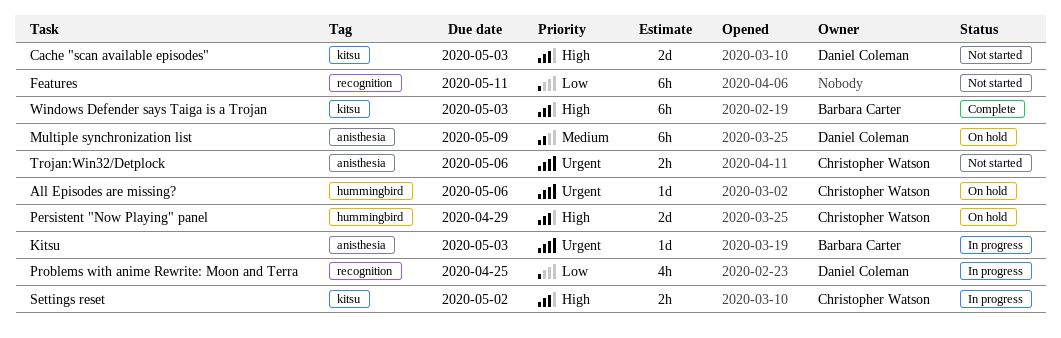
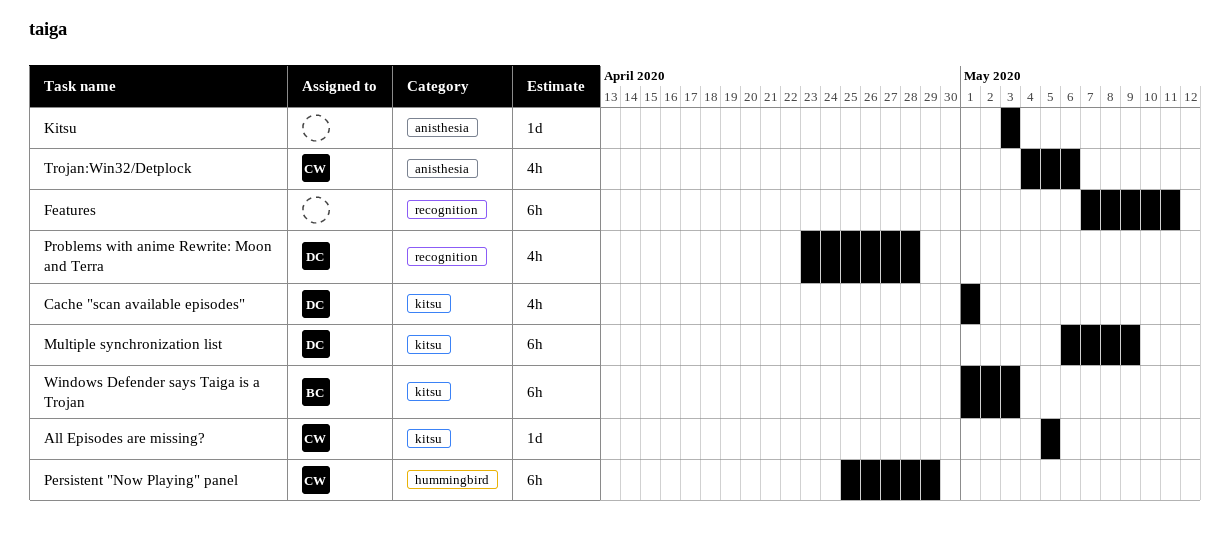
All Episodes are missing?, label: hummingbird -> kitsu
All Episodes are missing?, due: May 6 -> May 5
Cache "scan available episodes", estimate: 2d -> 4h
Cache "scan available episodes", due: May 3 -> May 1
Kitsu, owner: Barbara Carter -> none
Multiple synchronization list, label: anisthesia -> kitsu
Persistent "Now Playing" panel, estimate: 2d -> 6h
Problems with anime Rewrite: Moon and Terra, due: Apr 25 -> Apr 28
Settings reset: present -> none
Trojan:Win32/Detplock, estimate: 2h -> 4h

